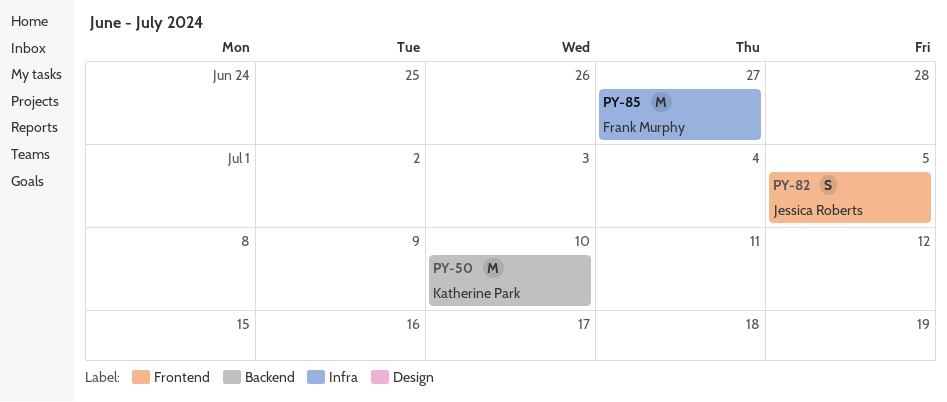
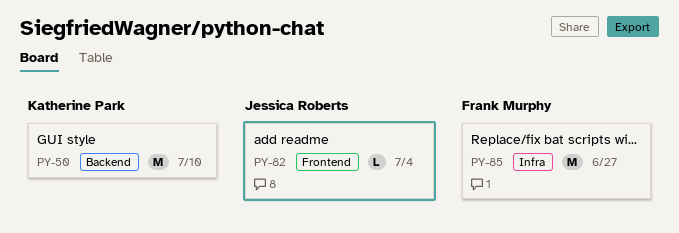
PY-82, estimate: S -> L
PY-82, due: Jul 5 -> Jul 4

